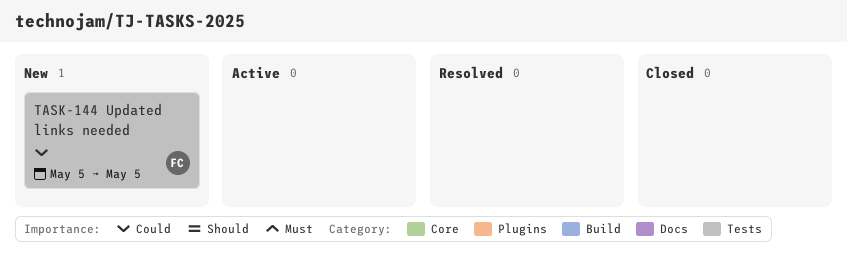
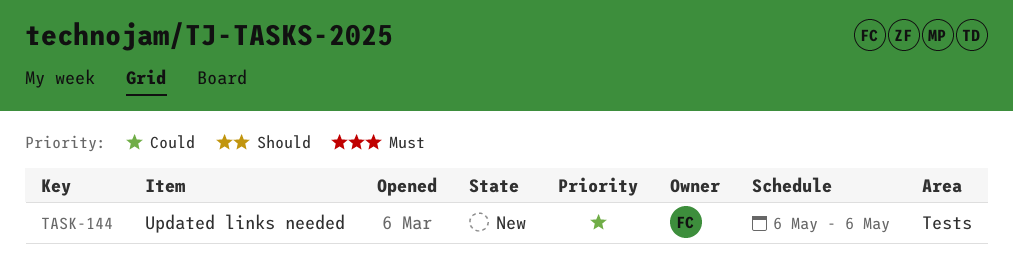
TASK-144, start: May 5 -> May 6
TASK-144, due: May 5 -> May 6

